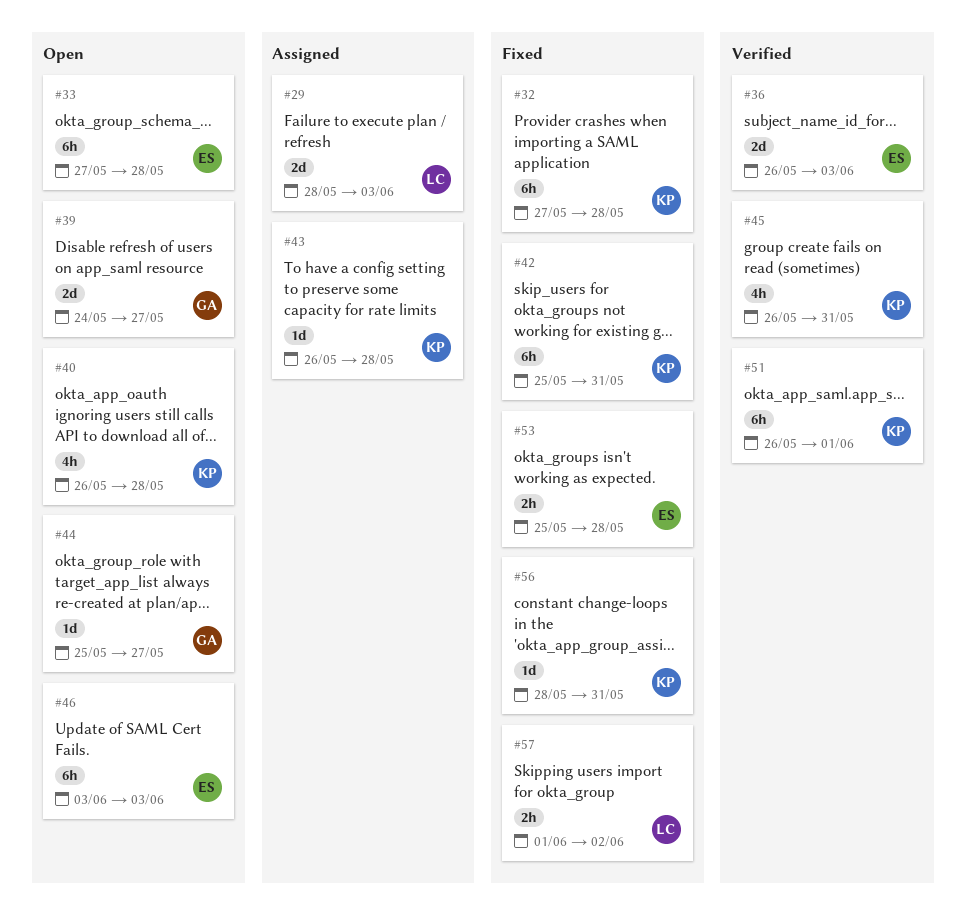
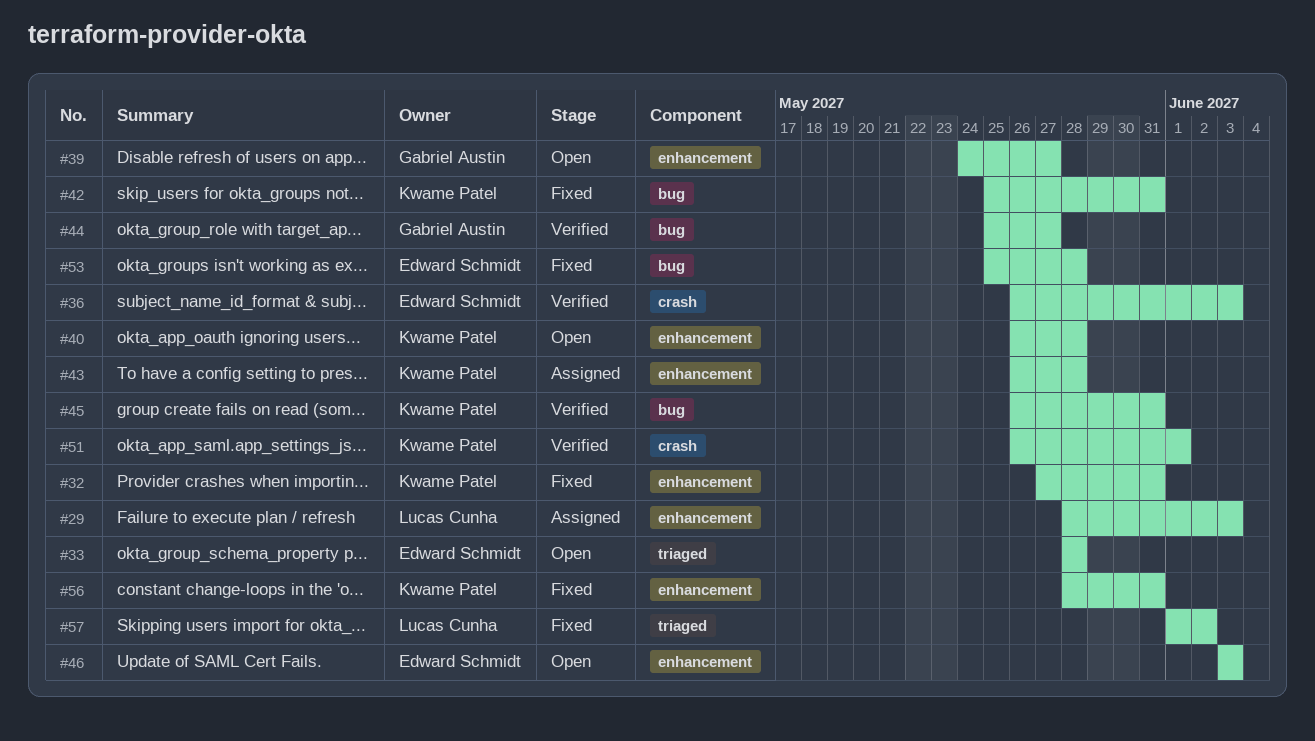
#32, due: May 28 -> May 31
#33, start: May 27 -> May 28
#44, status: Open -> Verified

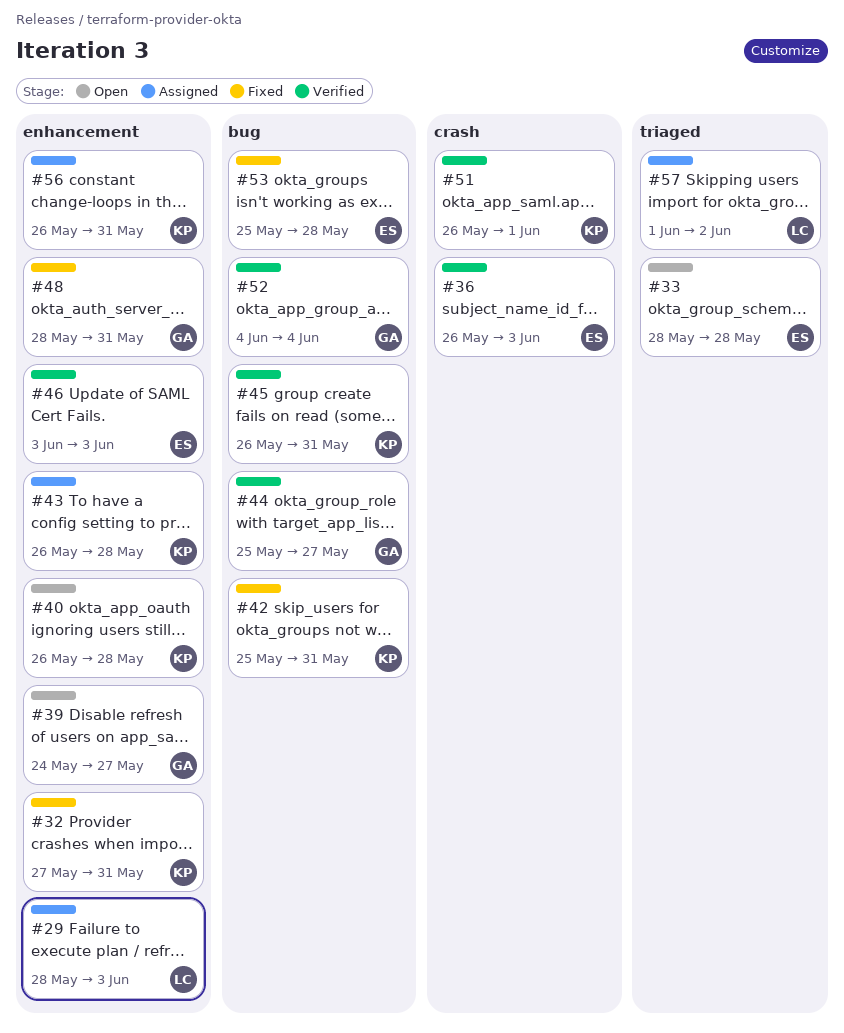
#46, status: Open -> Verified
#48: none -> present
#52: none -> present
#56, status: Fixed -> Assigned
#56, start: May 28 -> May 26
#57, status: Fixed -> Assigned

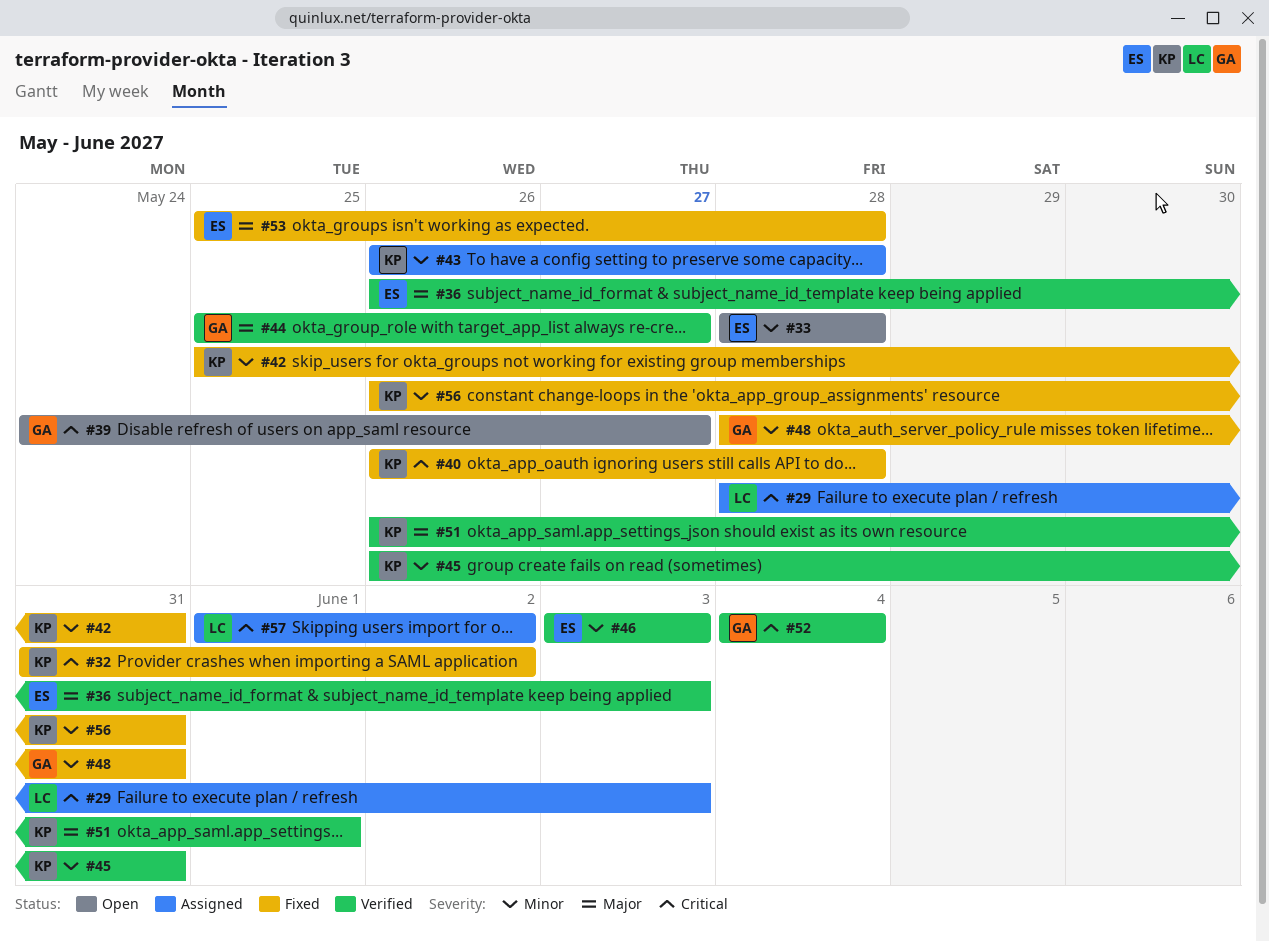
#32, start: May 27 -> May 31
#32, due: May 31 -> Jun 2
#40, status: Open -> Fixed
#56, status: Assigned -> Fixed

